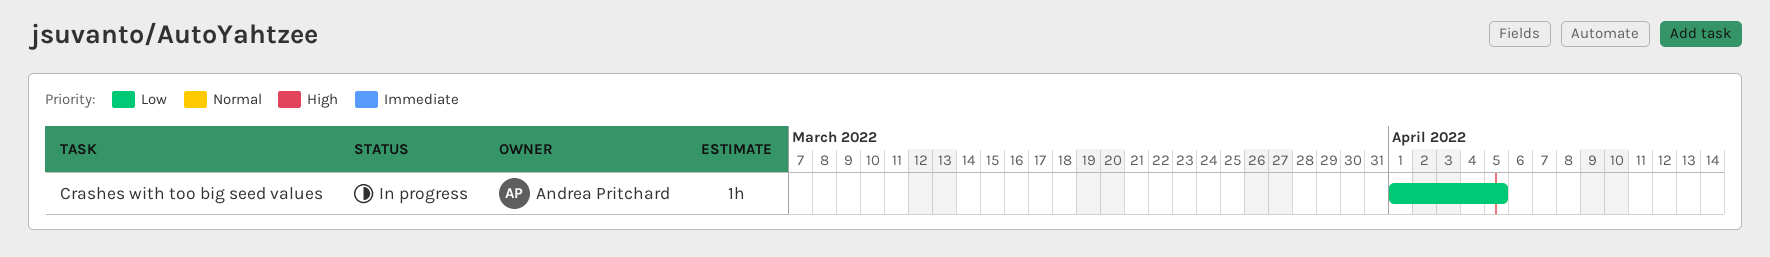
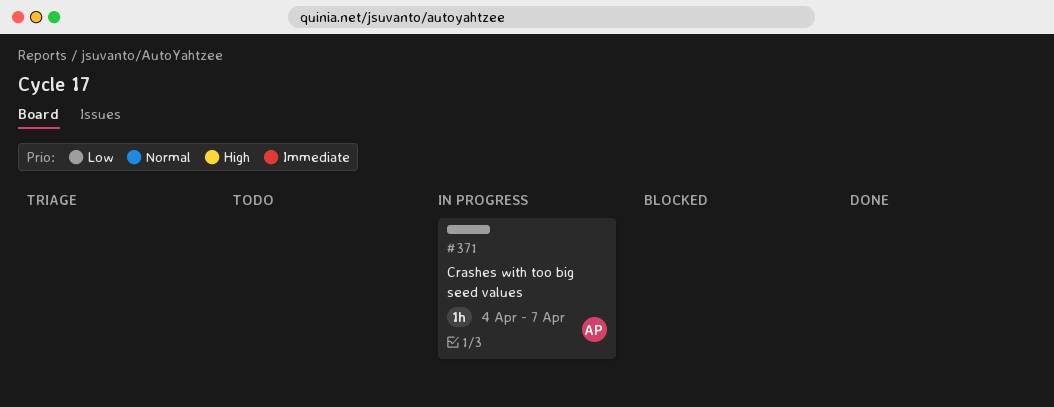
Crashes with too big seed values, start: Apr 1 -> Apr 4
Crashes with too big seed values, due: Apr 5 -> Apr 7

